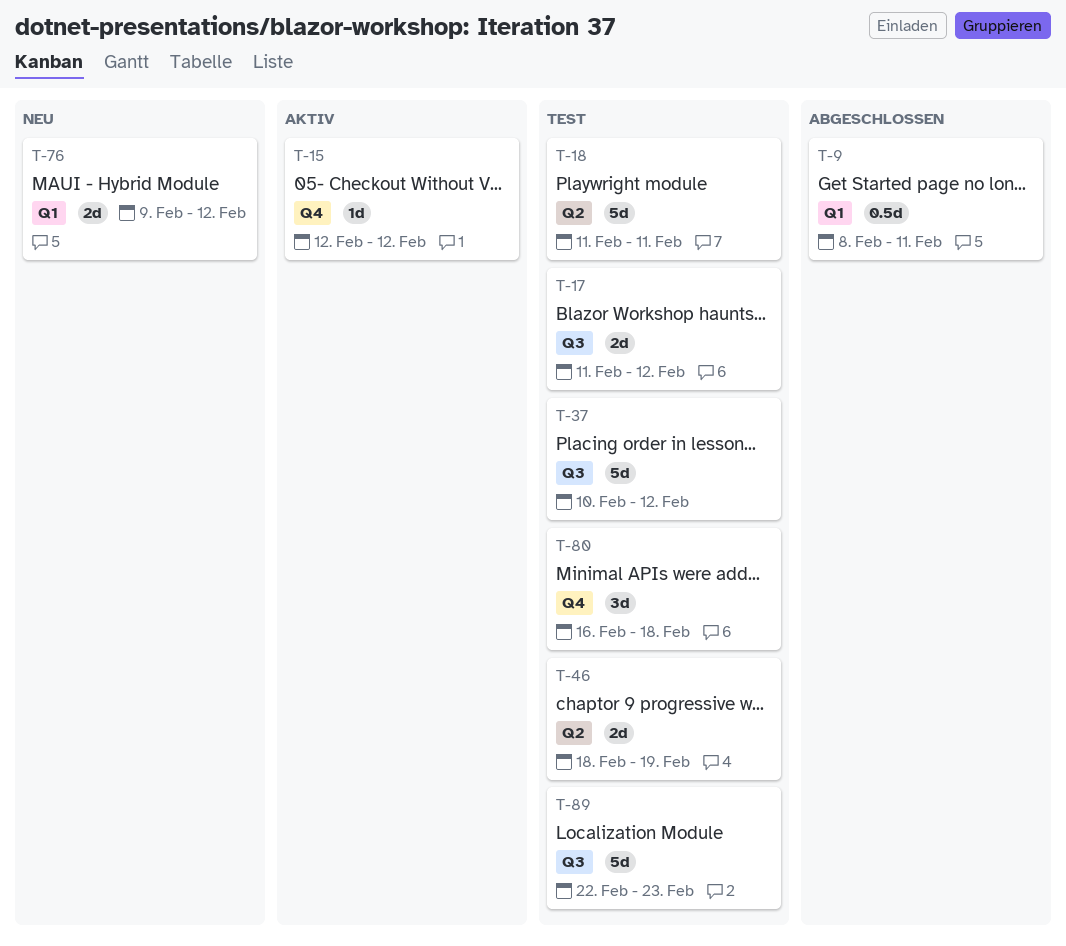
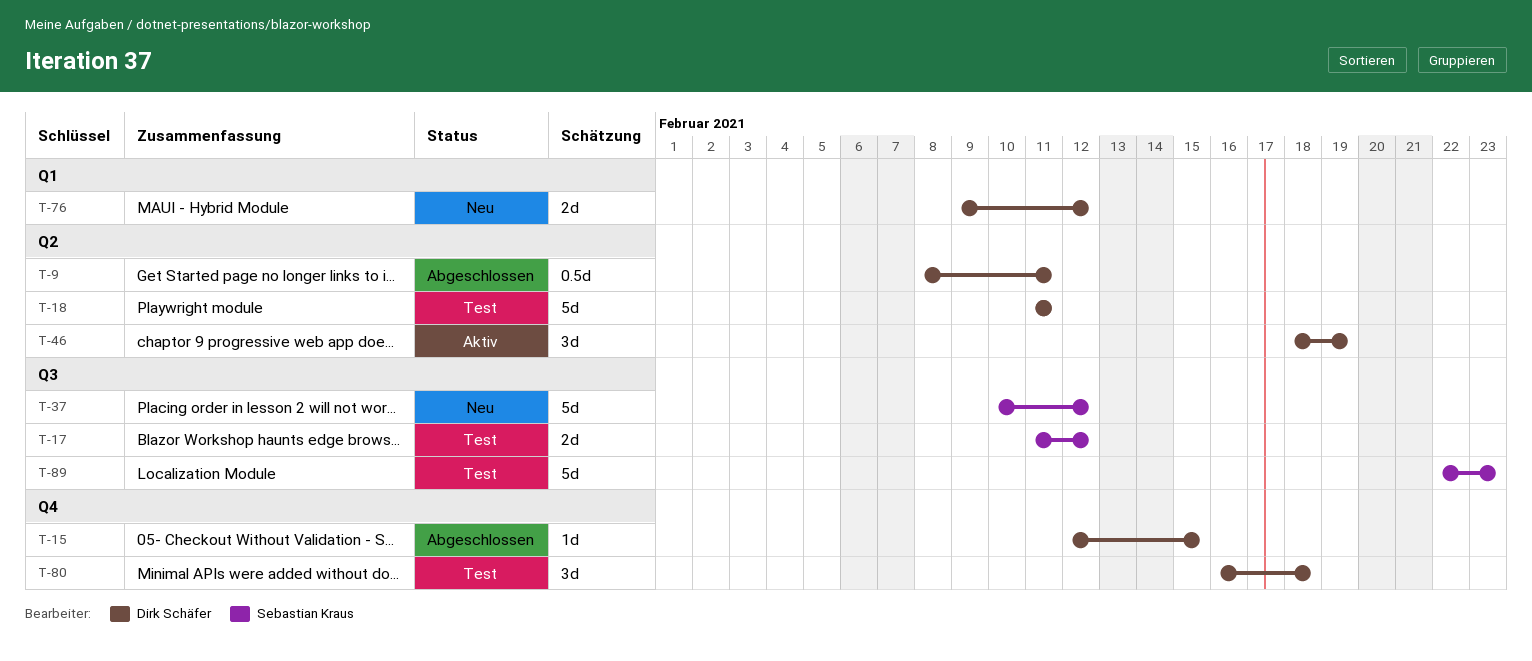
T-9, label: Q1 -> Q2
T-15, status: Aktiv -> Abgeschlossen
T-15, due: Feb 12 -> Feb 15
T-37, status: Test -> Neu
T-46, status: Test -> Aktiv
T-46, estimate: 2d -> 3d

